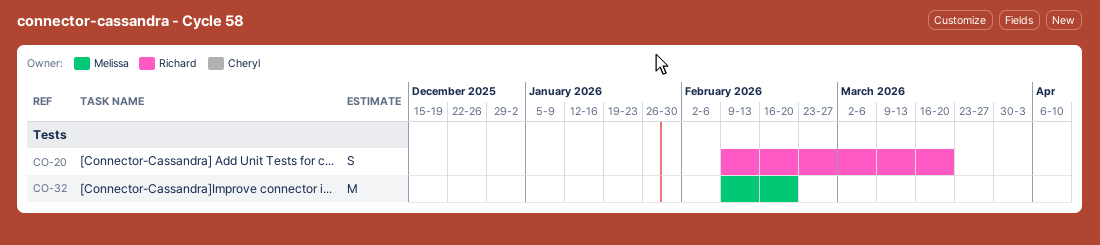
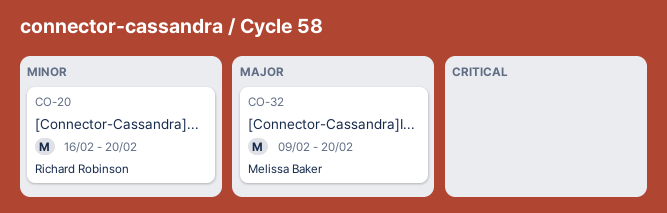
CO-20, estimate: S -> M
CO-20, start: Feb 9 -> Feb 16
CO-20, due: Mar 20 -> Feb 20

